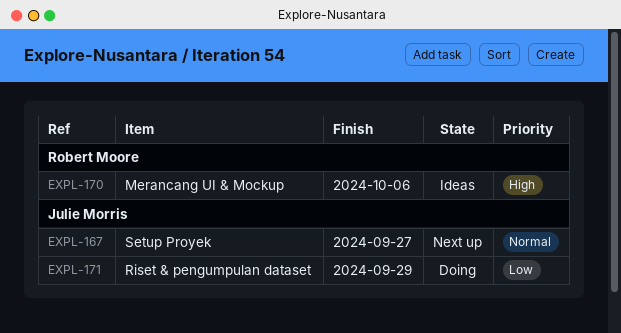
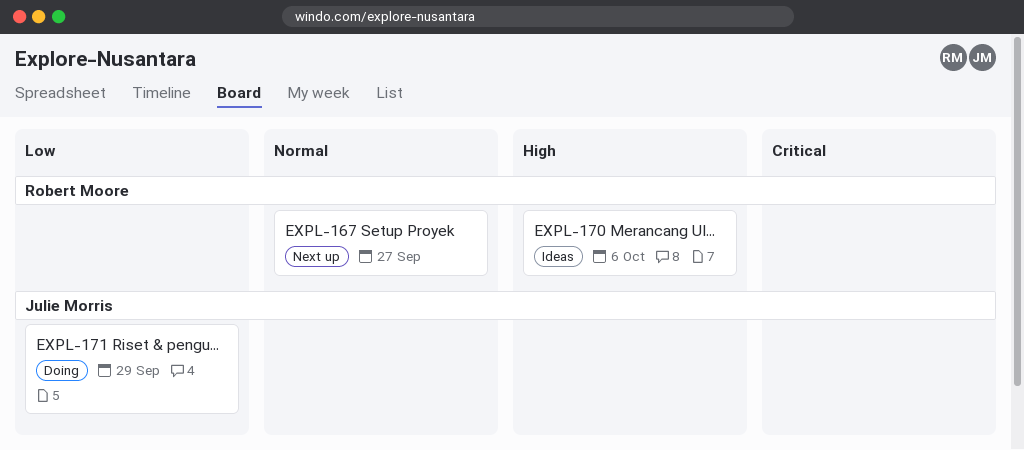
EXPL-167, owner: Julie Morris -> Robert Moore

